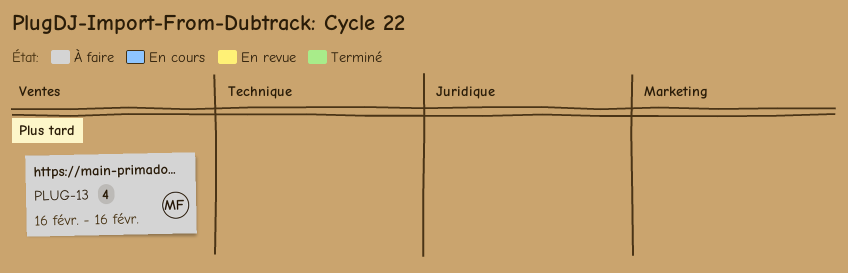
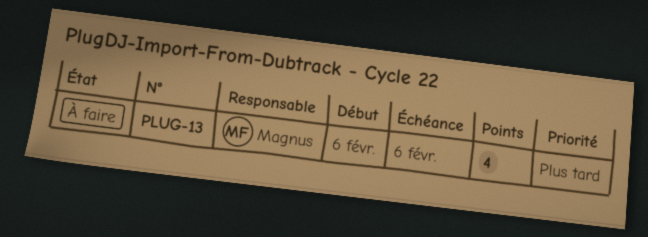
PLUG-13, start: Feb 16 -> Feb 6
PLUG-13, due: Feb 16 -> Feb 6

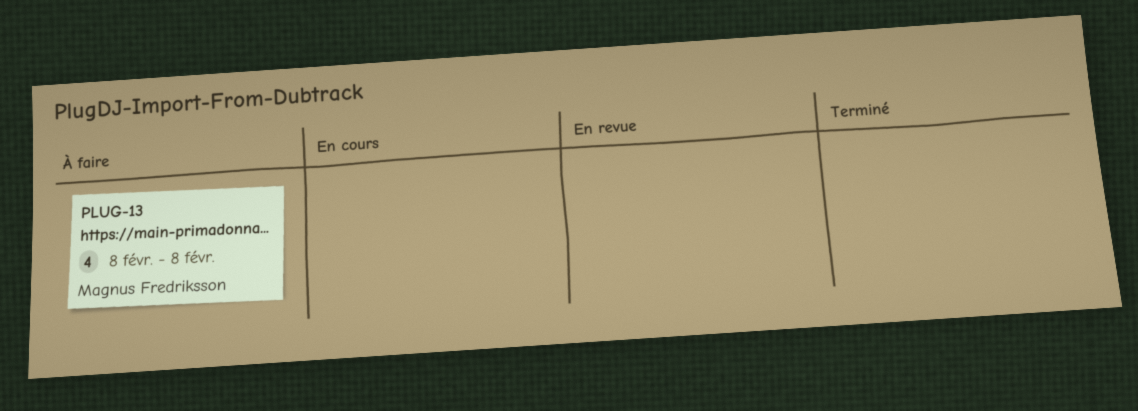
PLUG-13, start: Feb 6 -> Feb 8
PLUG-13, due: Feb 6 -> Feb 8

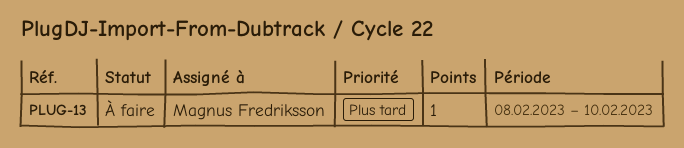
PLUG-13, estimate: 4 -> 1
PLUG-13, due: Feb 8 -> Feb 10

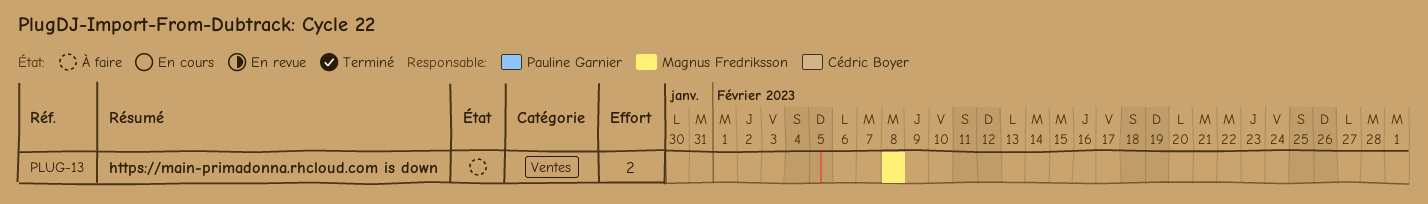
PLUG-13, estimate: 1 -> 2
PLUG-13, due: Feb 10 -> Feb 8

